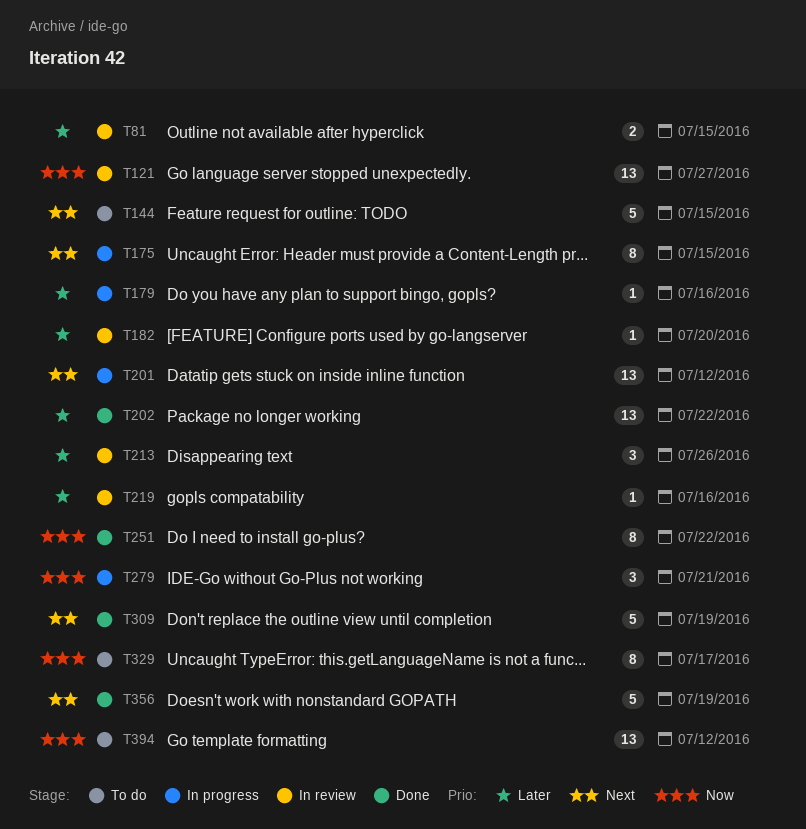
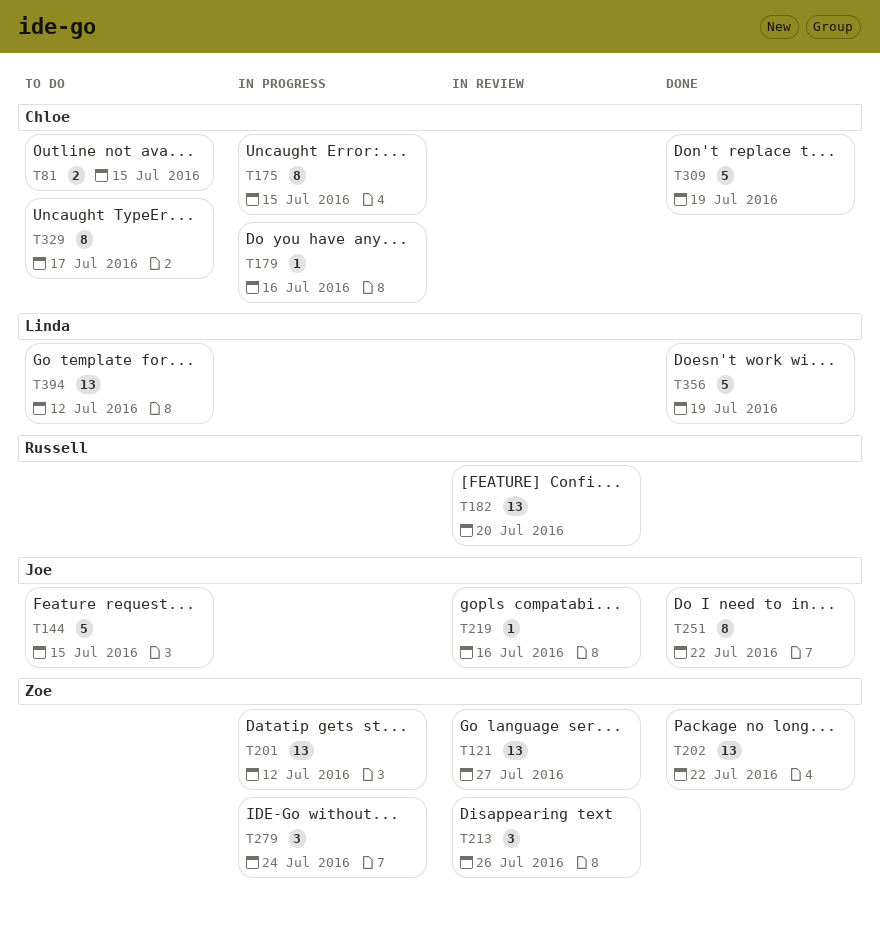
T81, status: In review -> To do
T182, estimate: 1 -> 13
T279, due: Jul 21 -> Jul 24

